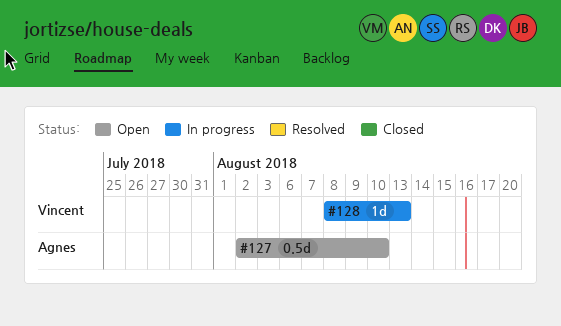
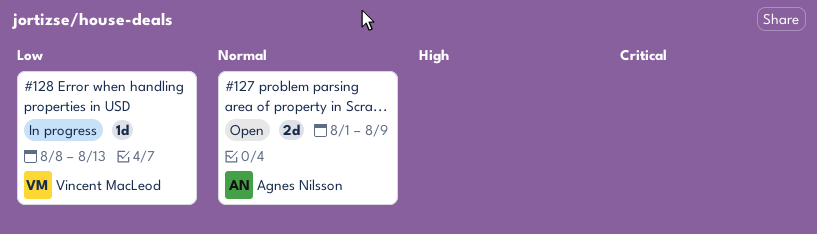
#127, estimate: 0.5d -> 2d
#127, start: Aug 2 -> Aug 1
#127, due: Aug 10 -> Aug 9

